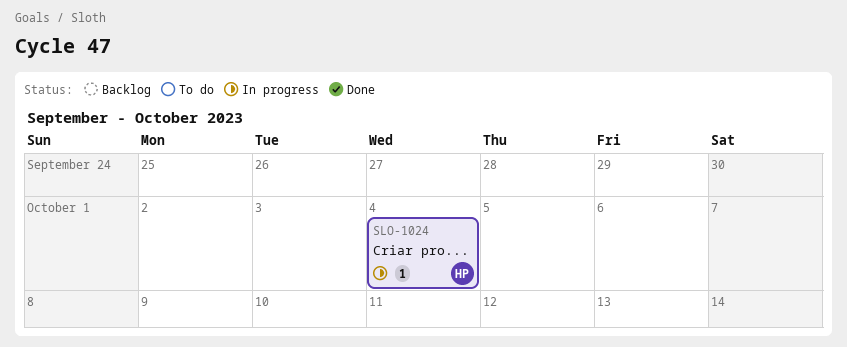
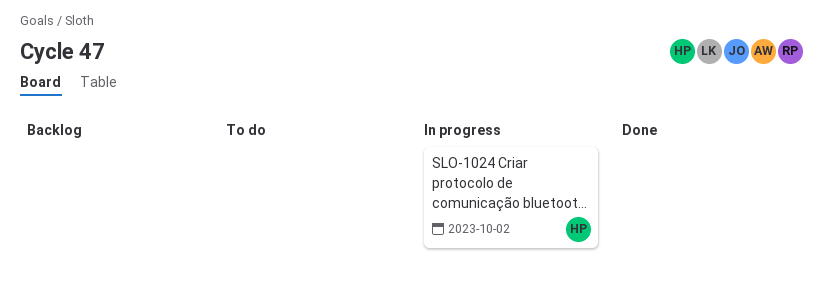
SLO-1024, due: Oct 4 -> Oct 2

